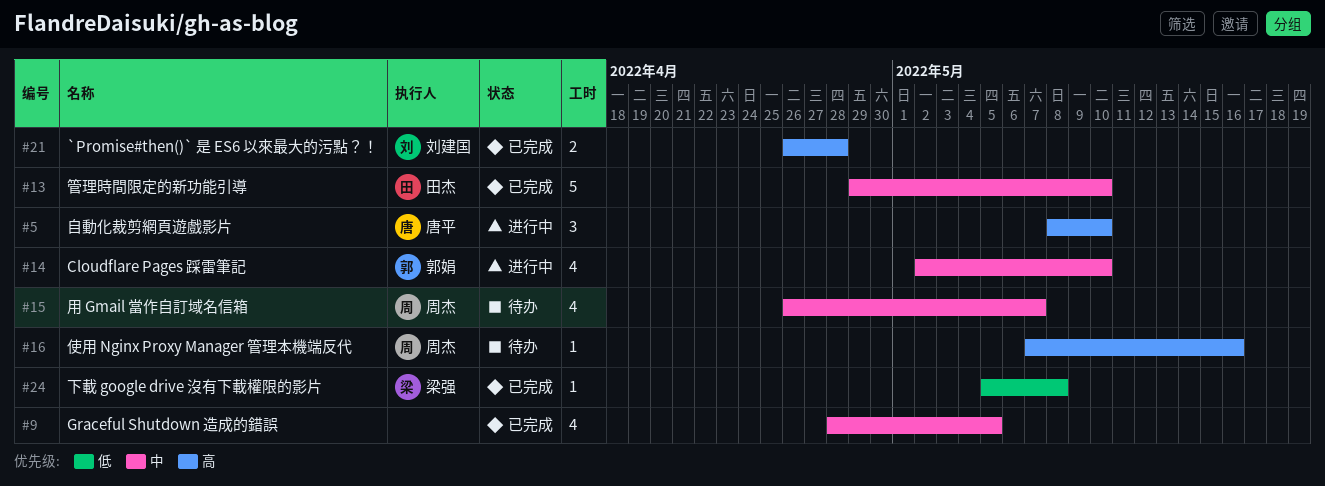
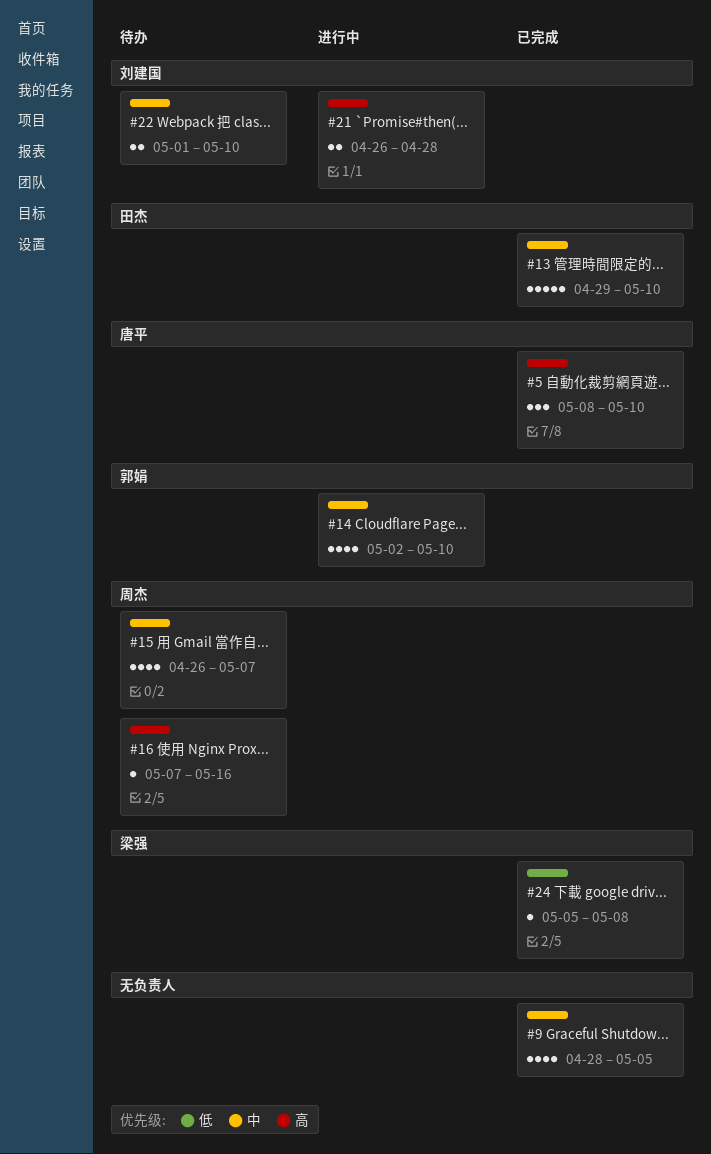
#5, status: 进行中 -> 已完成
#21, status: 已完成 -> 进行中
#22: none -> present

